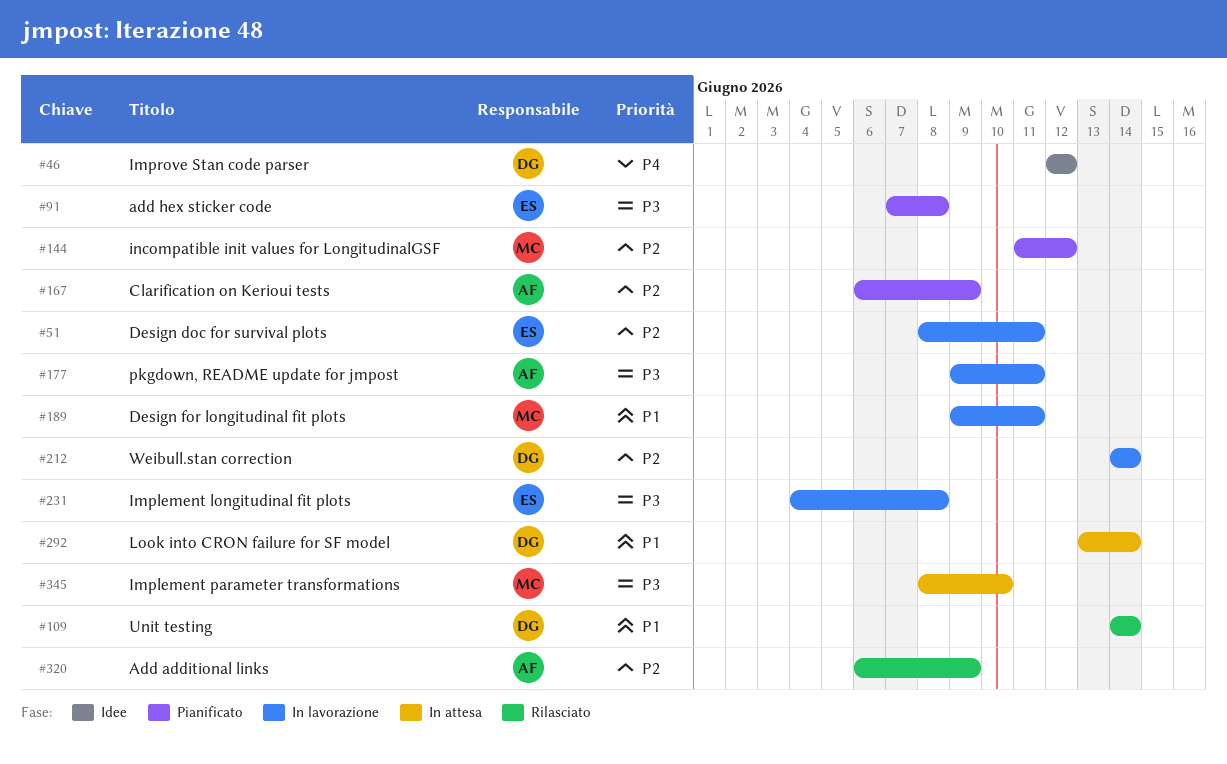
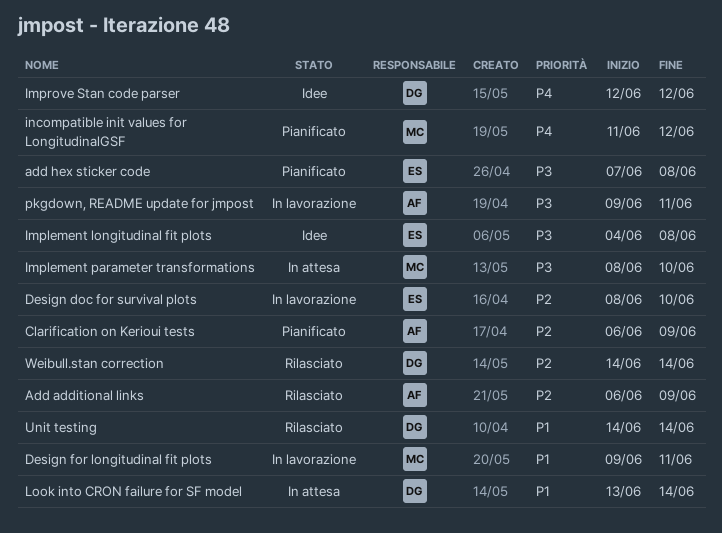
Design doc for survival plots, due: Jun 11 -> Jun 10
Implement longitudinal fit plots, status: In lavorazione -> Idee
incompatible init values for LongitudinalGSF, priority: P2 -> P4
Weibull.stan correction, status: In lavorazione -> Rilasciato

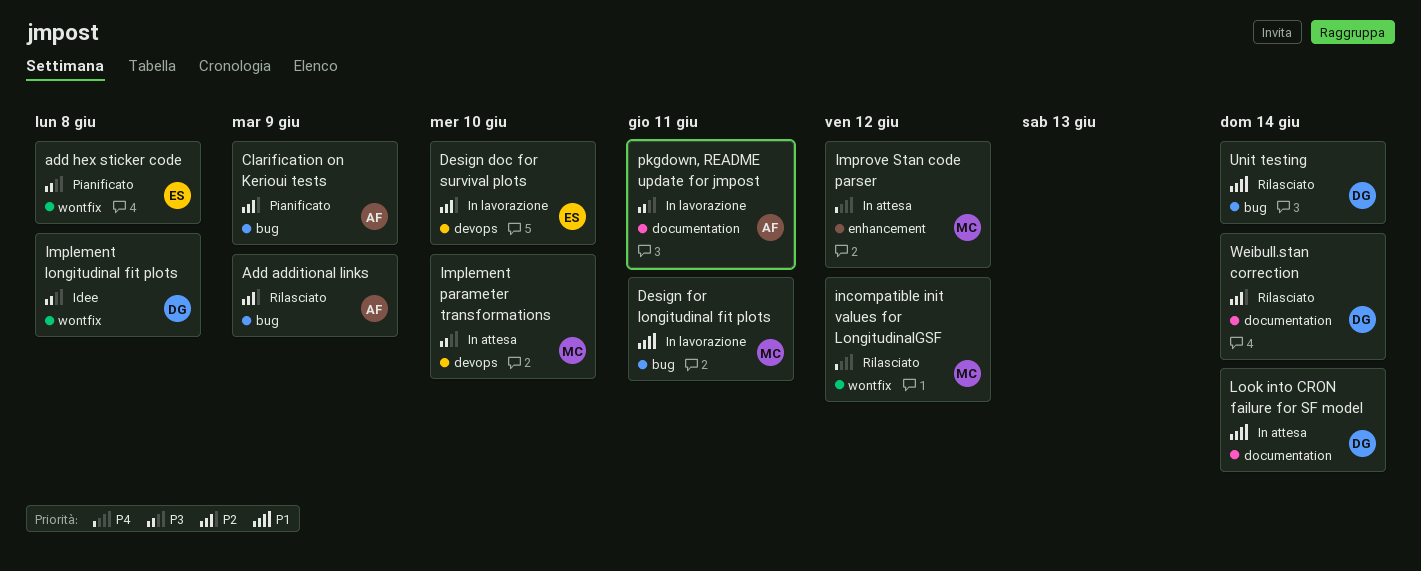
Implement longitudinal fit plots, owner: ES -> DG
Improve Stan code parser, status: Idee -> In attesa
Improve Stan code parser, owner: DG -> MC
incompatible init values for LongitudinalGSF, status: Pianificato -> Rilasciato

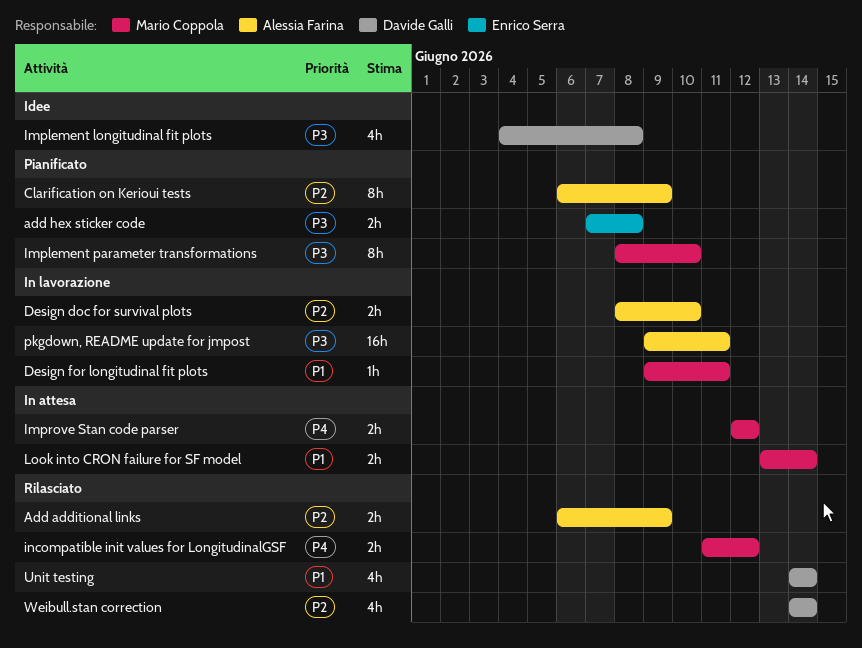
Design doc for survival plots, owner: Enrico Serra -> Alessia Farina
Implement parameter transformations, status: In attesa -> Pianificato
Look into CRON failure for SF model, owner: Davide Galli -> Mario Coppola

